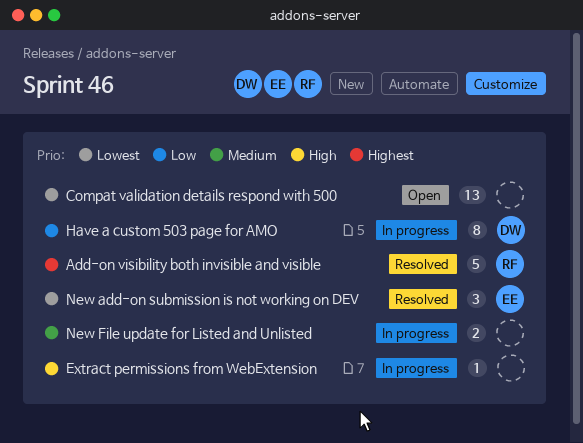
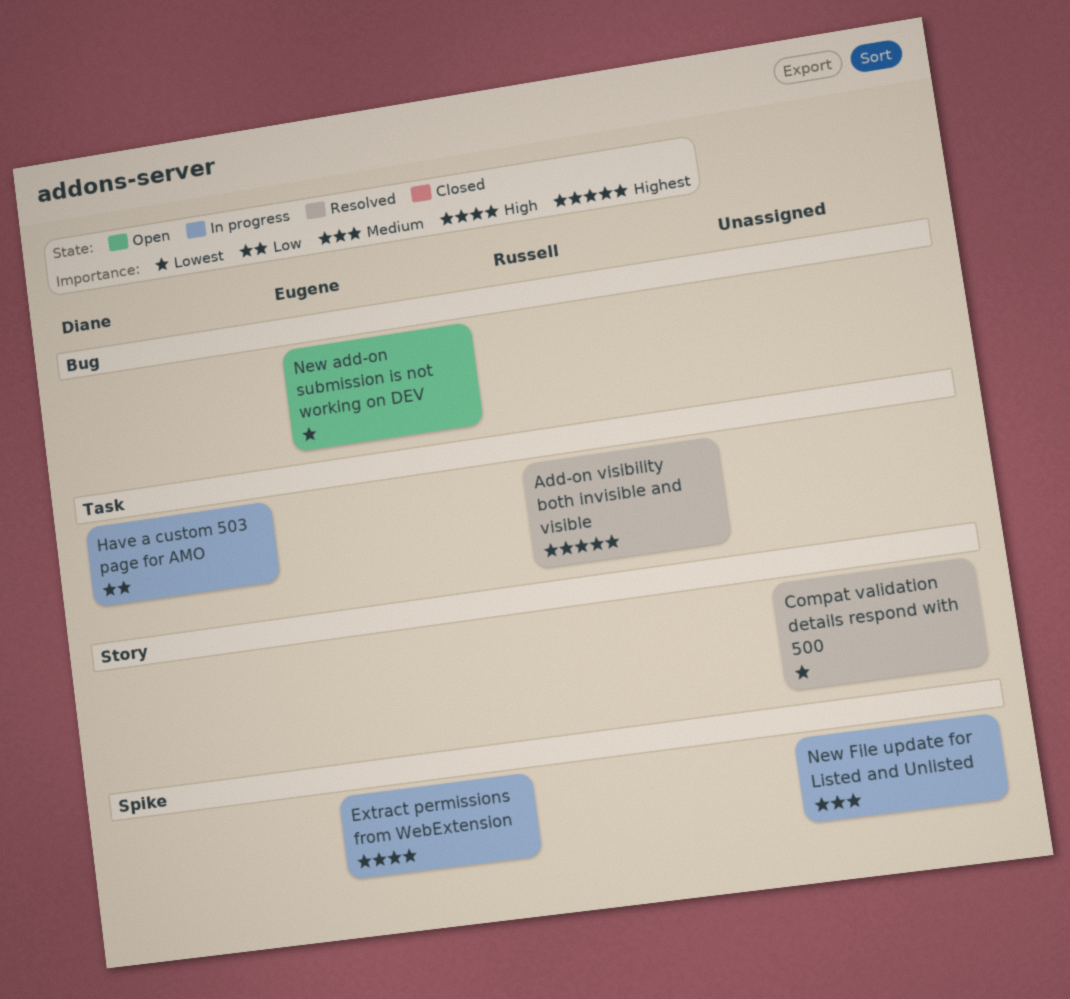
Compat validation details respond with 500, status: Open -> Resolved
Extract permissions from WebExtension, owner: none -> Eugene
New add-on submission is not working on DEV, status: Resolved -> Open

